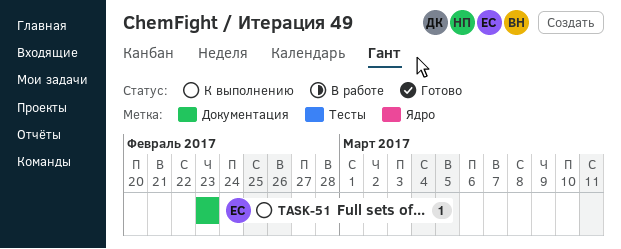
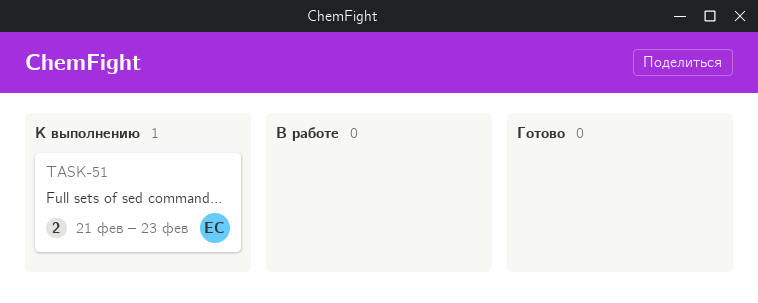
TASK-51, estimate: 1 -> 2
TASK-51, start: Feb 23 -> Feb 21

